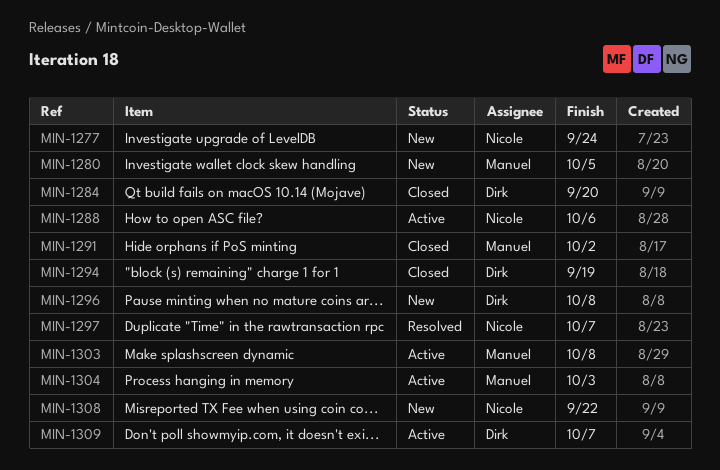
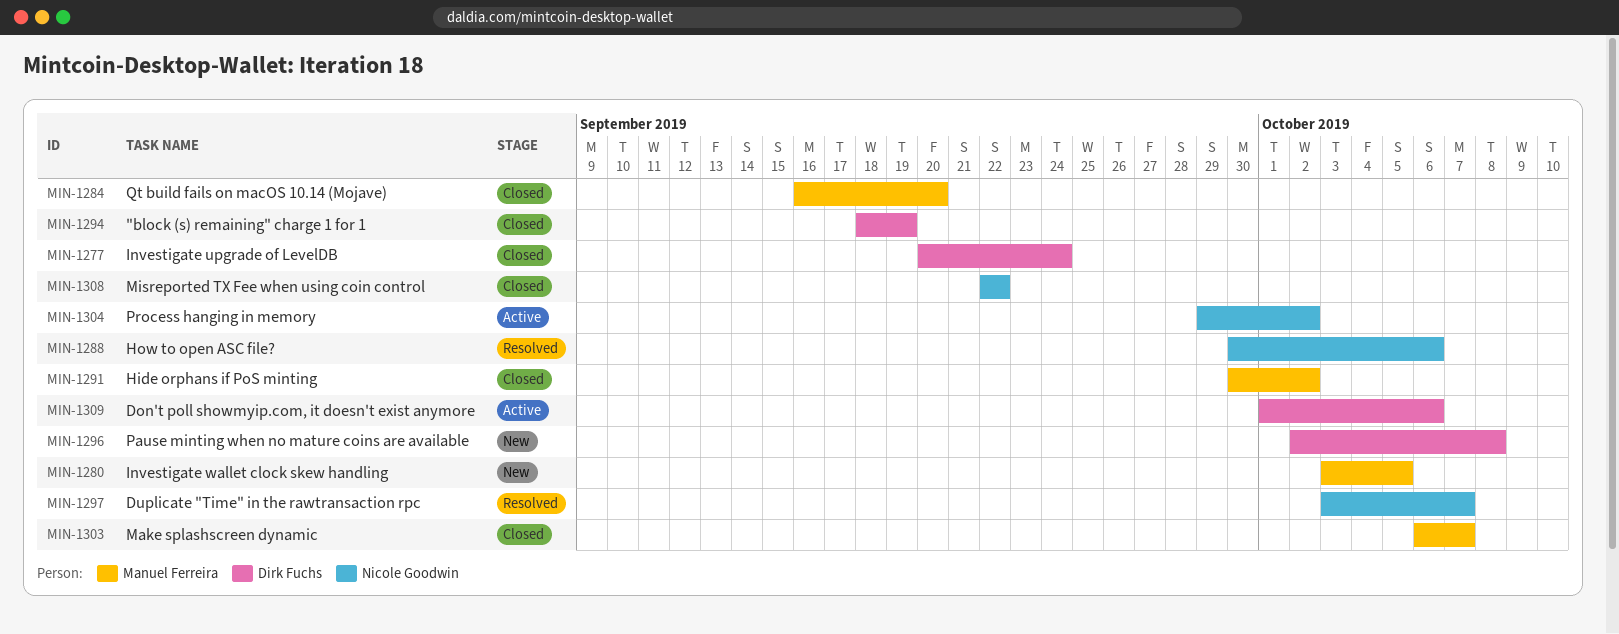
MIN-1277, status: New -> Closed
MIN-1277, owner: Nicole Goodwin -> Dirk Fuchs
MIN-1284, owner: Dirk Fuchs -> Manuel Ferreira
MIN-1288, status: Active -> Resolved
MIN-1303, status: Active -> Closed
MIN-1303, due: Oct 8 -> Oct 7
MIN-1304, owner: Manuel Ferreira -> Nicole Goodwin
MIN-1304, due: Oct 3 -> Oct 2
MIN-1308, status: New -> Closed
MIN-1309, due: Oct 7 -> Oct 6

